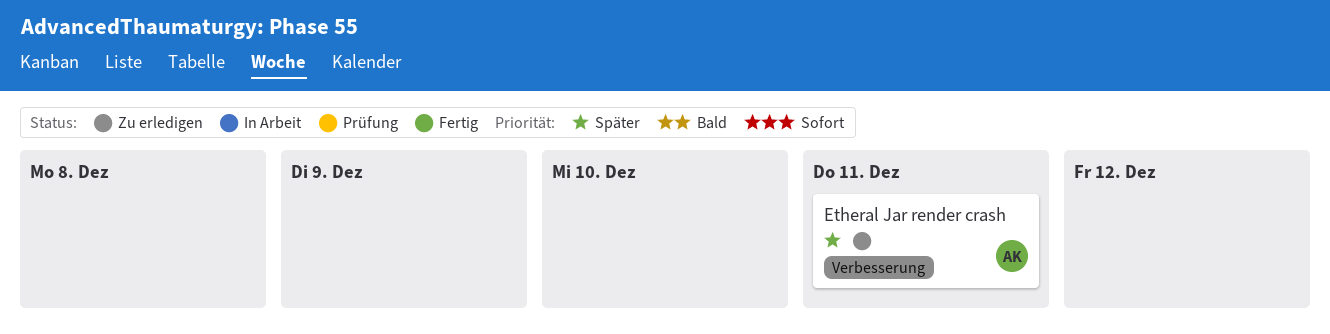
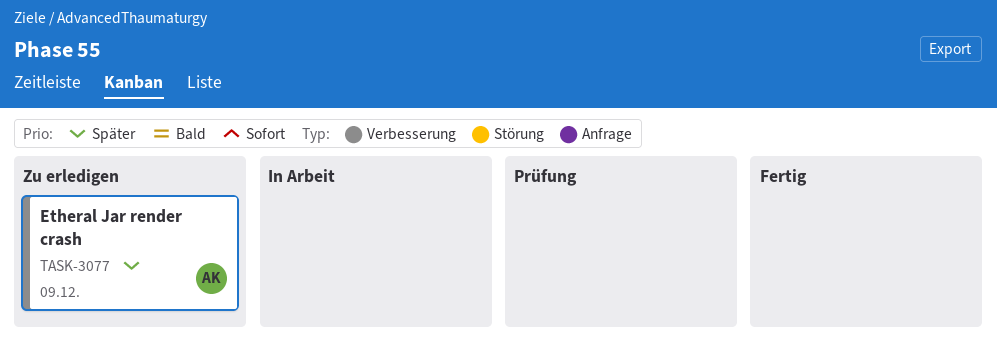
Etheral Jar render crash, due: Dec 11 -> Dec 9

